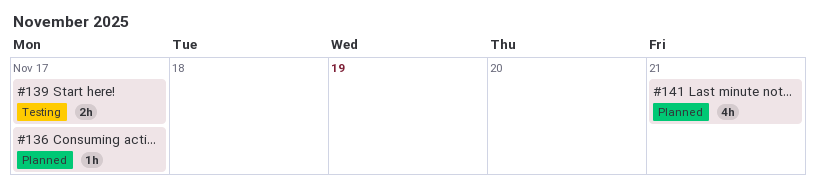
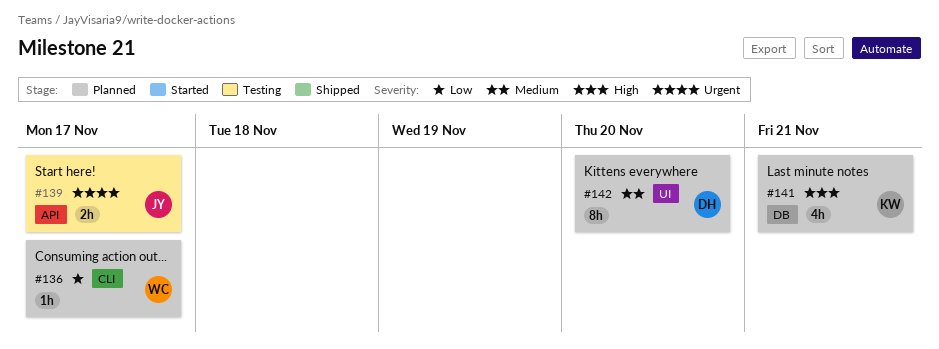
#142: none -> present

